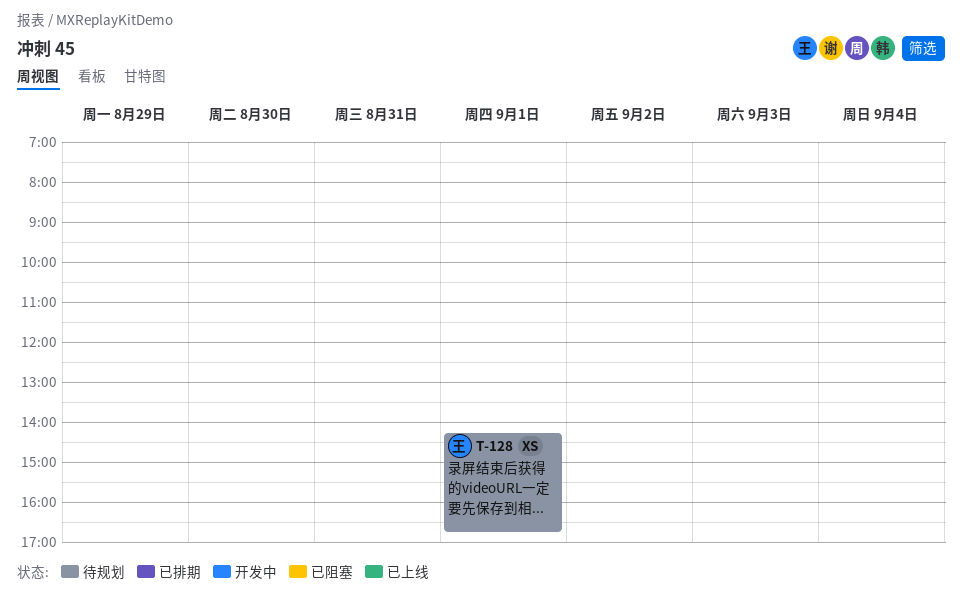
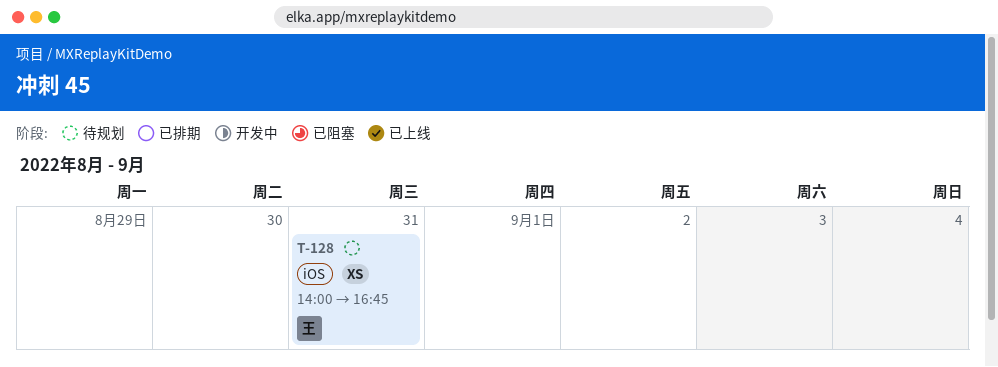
T-128, day: Sep 1 -> Aug 31
T-128, begins: 14:15 -> 14:00

